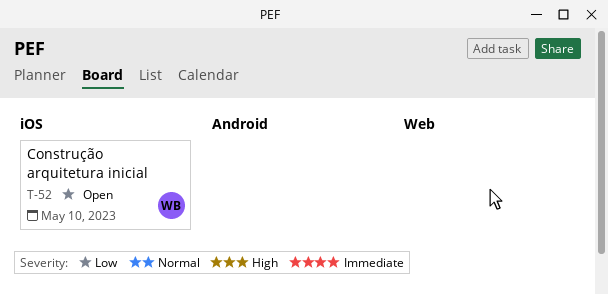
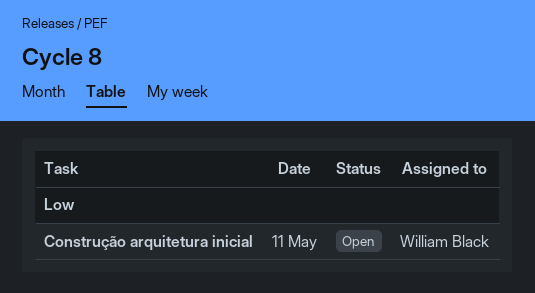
Construção arquitetura inicial, day: May 10 -> May 11

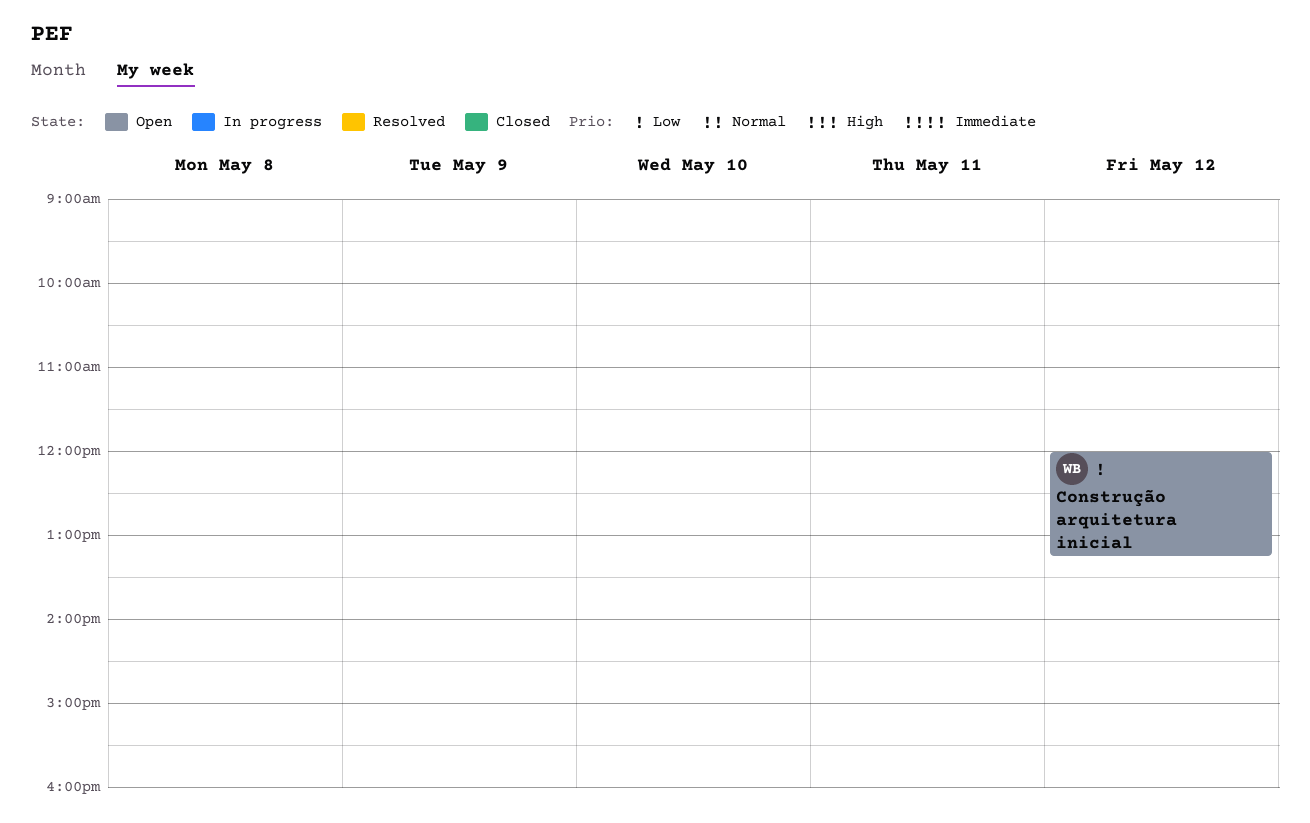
Construção arquitetura inicial, day: May 11 -> May 12

